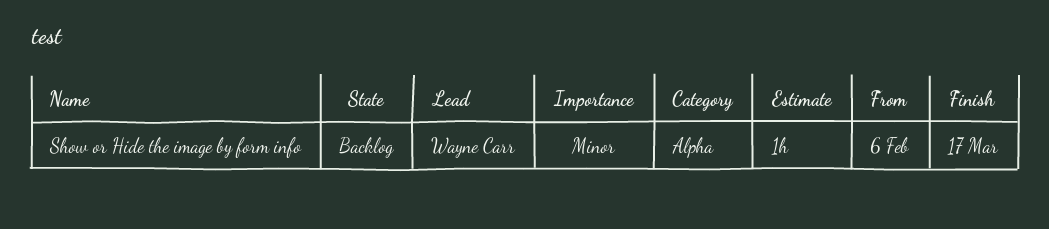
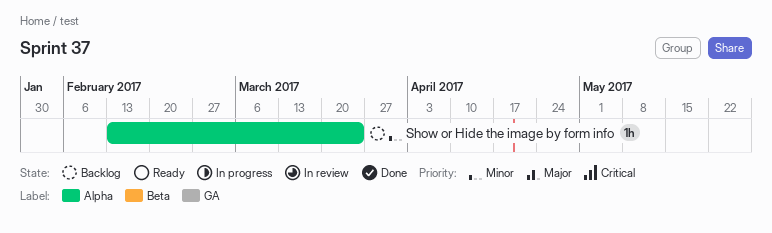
Show or Hide the image by form info, start: Feb 6 -> Feb 13
Show or Hide the image by form info, due: Mar 17 -> Mar 24

